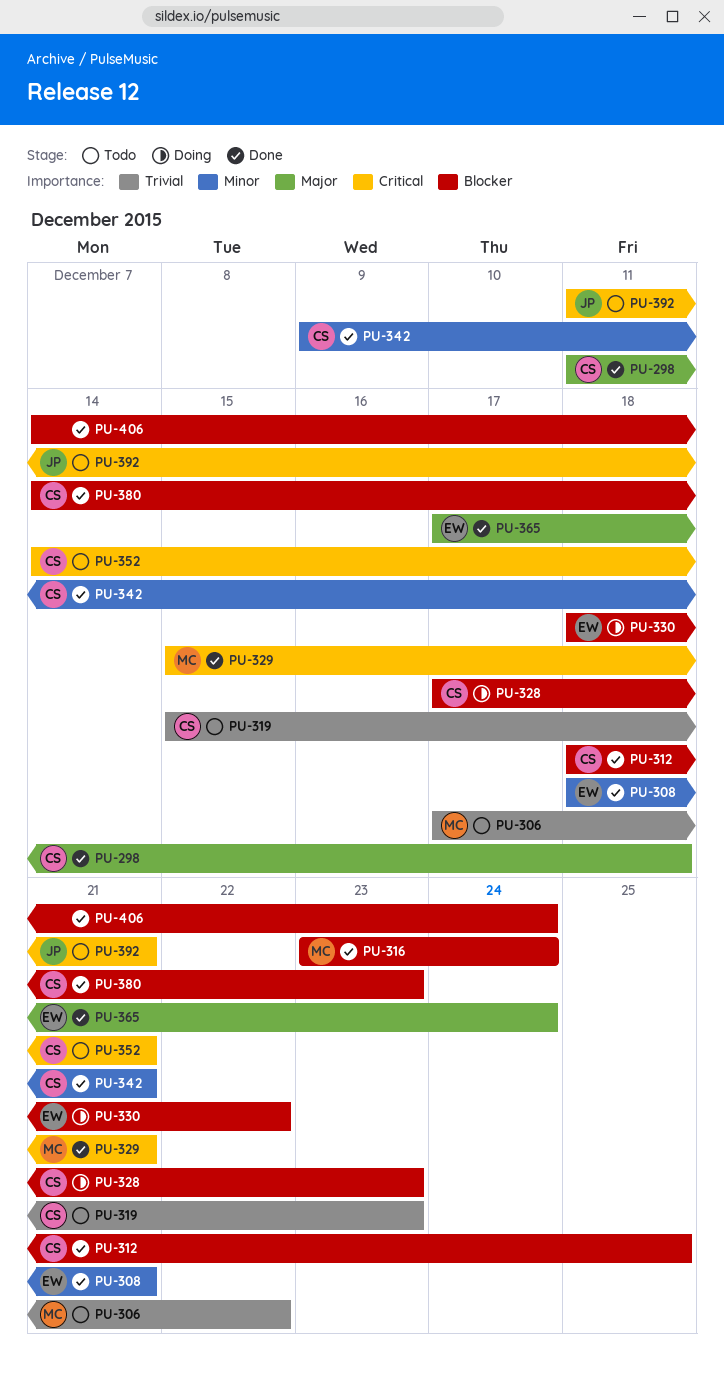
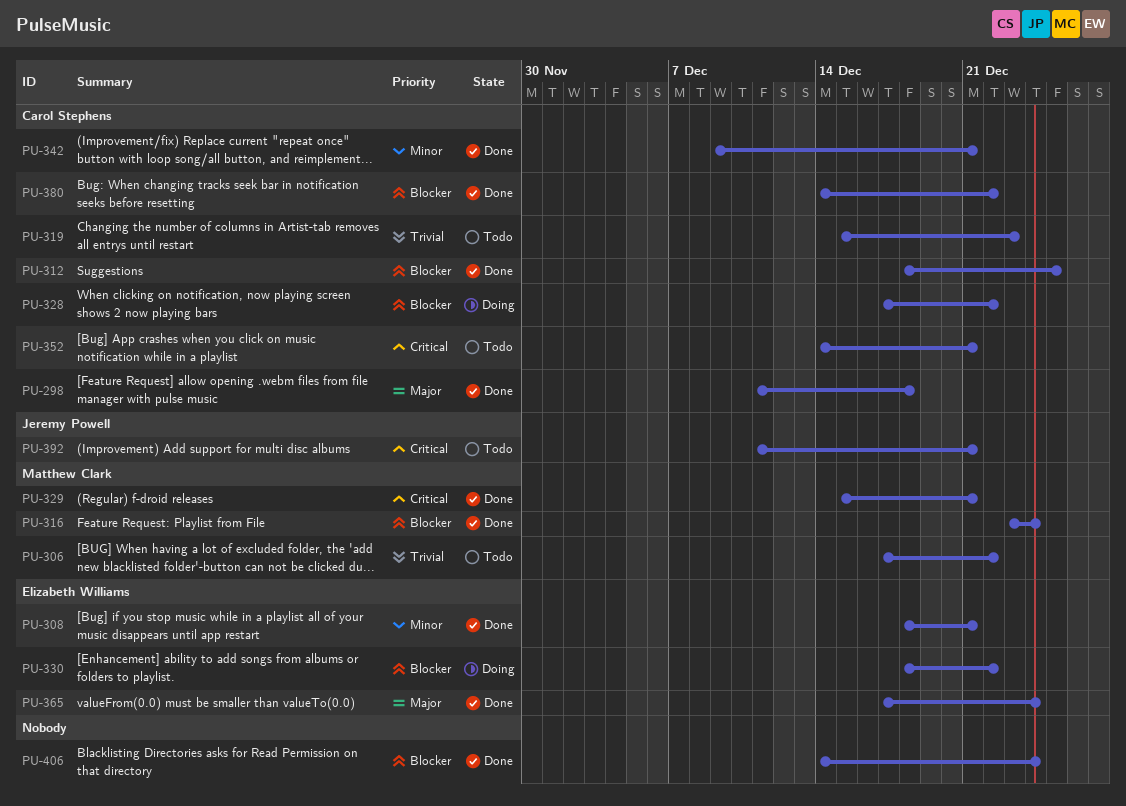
PU-328, due: Dec 23 -> Dec 22
PU-380, due: Dec 23 -> Dec 22

